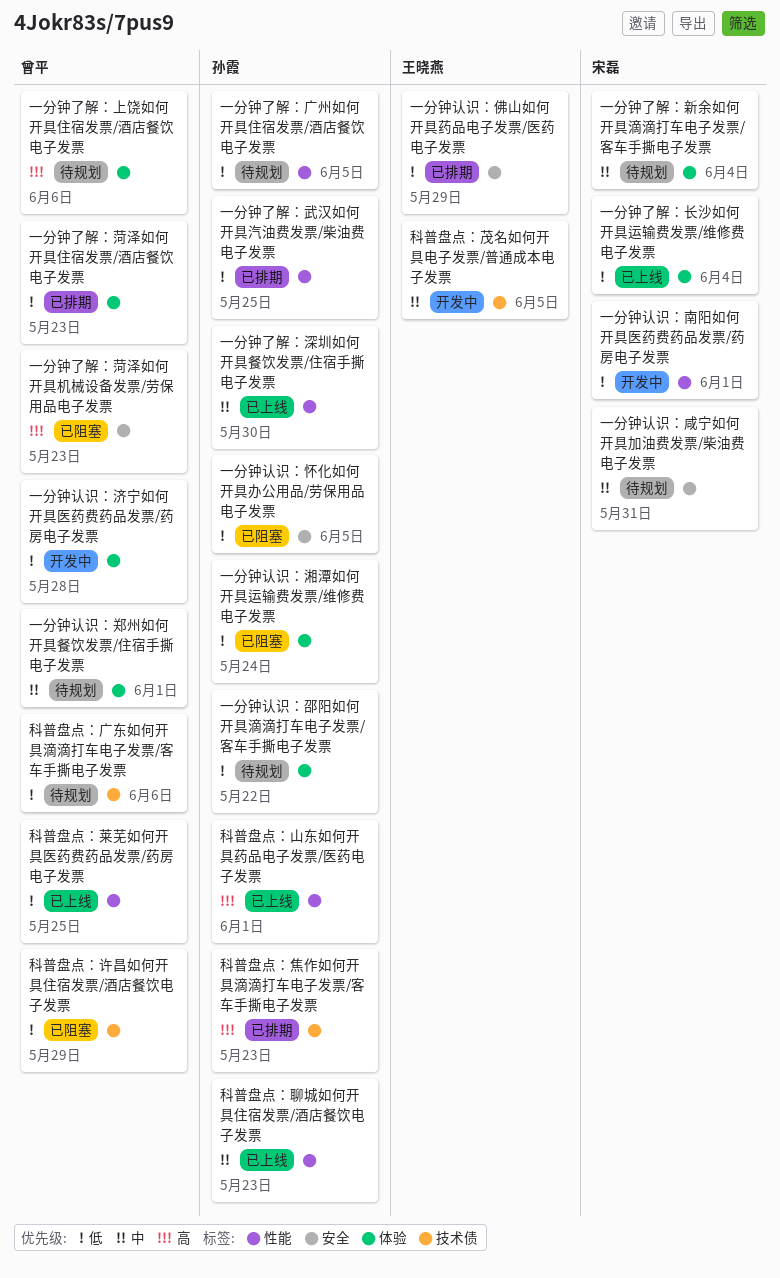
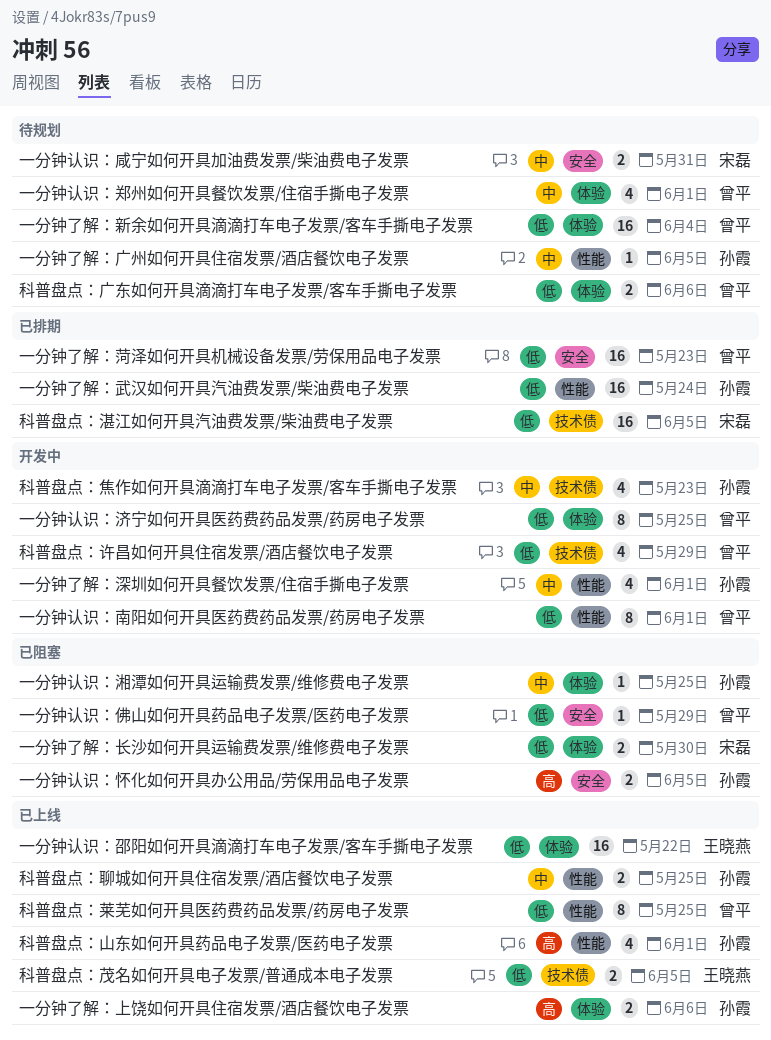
一分钟了解：上饶如何开具住宿发票/酒店餐饮电子发票, status: 待规划 -> 已上线
一分钟了解：上饶如何开具住宿发票/酒店餐饮电子发票, owner: 曾平 -> 孙霞
一分钟了解：广州如何开具住宿发票/酒店餐饮电子发票, priority: 低 -> 中
一分钟了解：新余如何开具滴滴打车电子发票/客车手撕电子发票, owner: 宋磊 -> 曾平
一分钟了解：新余如何开具滴滴打车电子发票/客车手撕电子发票, priority: 中 -> 低
一分钟了解：武汉如何开具汽油费发票/柴油费电子发票, due: May 25 -> May 24
一分钟了解：深圳如何开具餐饮发票/住宿手撕电子发票, status: 已上线 -> 开发中
一分钟了解：深圳如何开具餐饮发票/住宿手撕电子发票, due: May 30 -> Jun 1
一分钟了解：菏泽如何开具住宿发票/酒店餐饮电子发票: present -> none
一分钟了解：菏泽如何开具机械设备发票/劳保用品电子发票, status: 已阻塞 -> 已排期
一分钟了解：菏泽如何开具机械设备发票/劳保用品电子发票, priority: 高 -> 低
一分钟了解：长沙如何开具运输费发票/维修费电子发票, status: 已上线 -> 已阻塞
一分钟了解：长沙如何开具运输费发票/维修费电子发票, due: Jun 4 -> May 30
一分钟认识：佛山如何开具药品电子发票/医药电子发票, status: 已排期 -> 已阻塞
一分钟认识：佛山如何开具药品电子发票/医药电子发票, owner: 王晓燕 -> 曾平
一分钟认识：南阳如何开具医药费药品发票/药房电子发票, owner: 宋磊 -> 曾平
一分钟认识：怀化如何开具办公用品/劳保用品电子发票, priority: 低 -> 高
一分钟认识：济宁如何开具医药费药品发票/药房电子发票, due: May 28 -> May 25
一分钟认识：湘潭如何开具运输费发票/维修费电子发票, priority: 低 -> 中
一分钟认识：湘潭如何开具运输费发票/维修费电子发票, due: May 24 -> May 25
一分钟认识：邵阳如何开具滴滴打车电子发票/客车手撕电子发票, status: 待规划 -> 已上线
一分钟认识：邵阳如何开具滴滴打车电子发票/客车手撕电子发票, owner: 孙霞 -> 王晓燕
科普盘点：广东如何开具滴滴打车电子发票/客车手撕电子发票, label: 技术债 -> 体验
科普盘点：湛江如何开具汽油费发票/柴油费电子发票: none -> present
科普盘点：焦作如何开具滴滴打车电子发票/客车手撕电子发票, status: 已排期 -> 开发中
科普盘点：焦作如何开具滴滴打车电子发票/客车手撕电子发票, priority: 高 -> 中
科普盘点：聊城如何开具住宿发票/酒店餐饮电子发票, due: May 23 -> May 25
科普盘点：茂名如何开具电子发票/普通成本电子发票, status: 开发中 -> 已上线
科普盘点：茂名如何开具电子发票/普通成本电子发票, priority: 中 -> 低
科普盘点：许昌如何开具住宿发票/酒店餐饮电子发票, status: 已阻塞 -> 开发中

